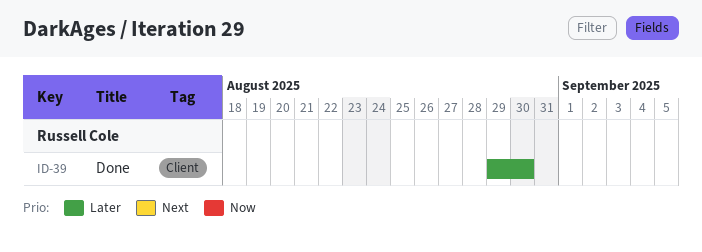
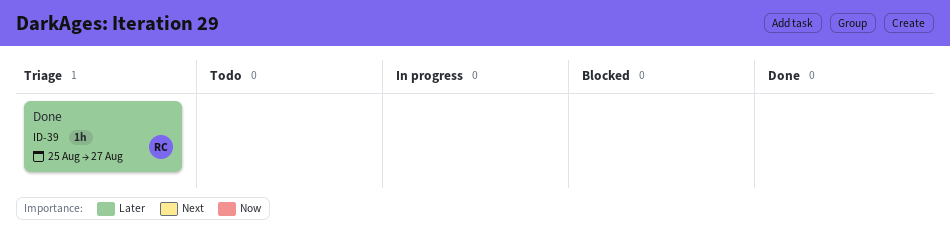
ID-39, start: Aug 29 -> Aug 25
ID-39, due: Aug 30 -> Aug 27

